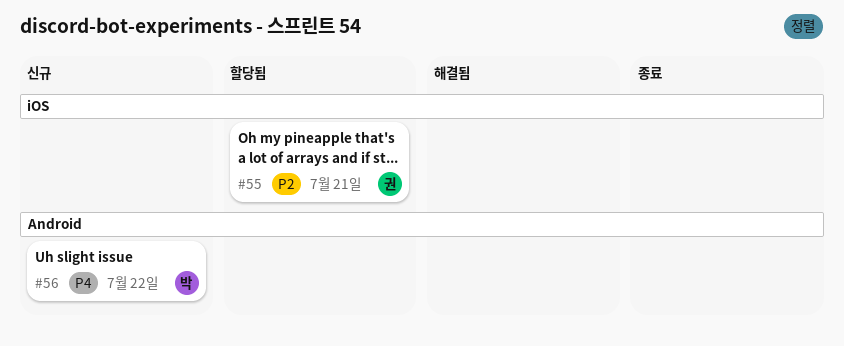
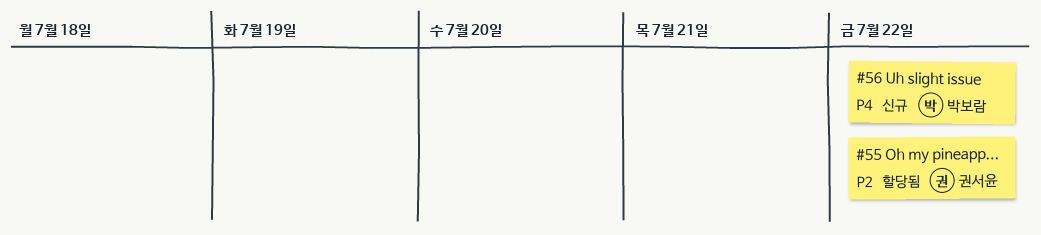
#55, due: Jul 21 -> Jul 22

